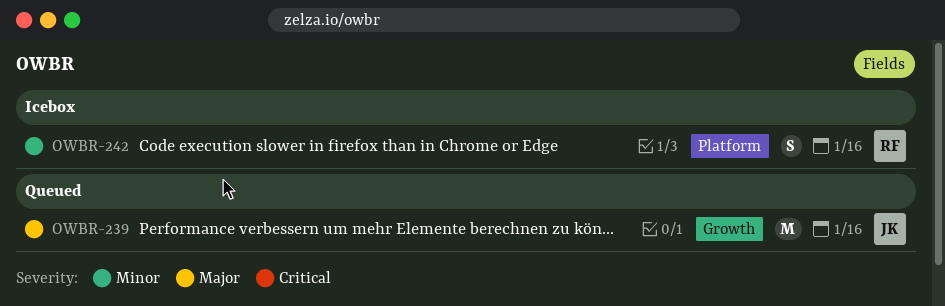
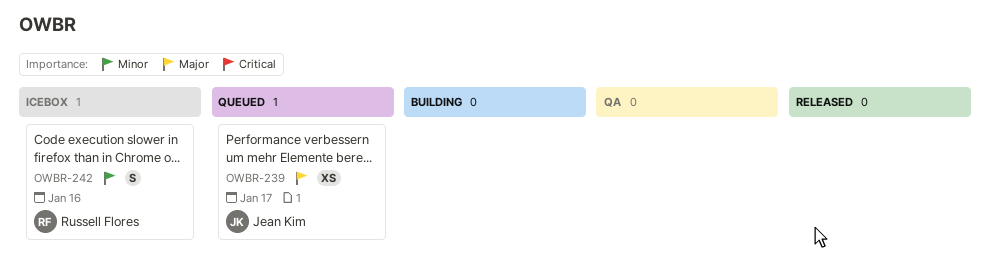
OWBR-239, estimate: M -> XS
OWBR-239, due: Jan 16 -> Jan 17

